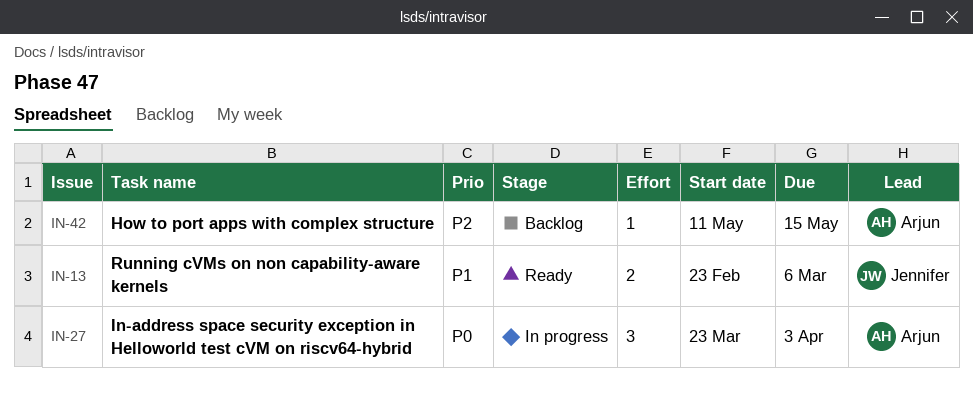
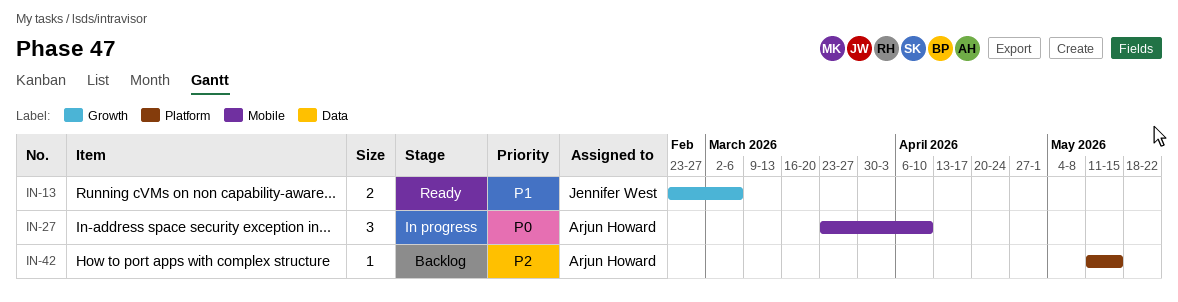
IN-27, due: Apr 3 -> Apr 10

